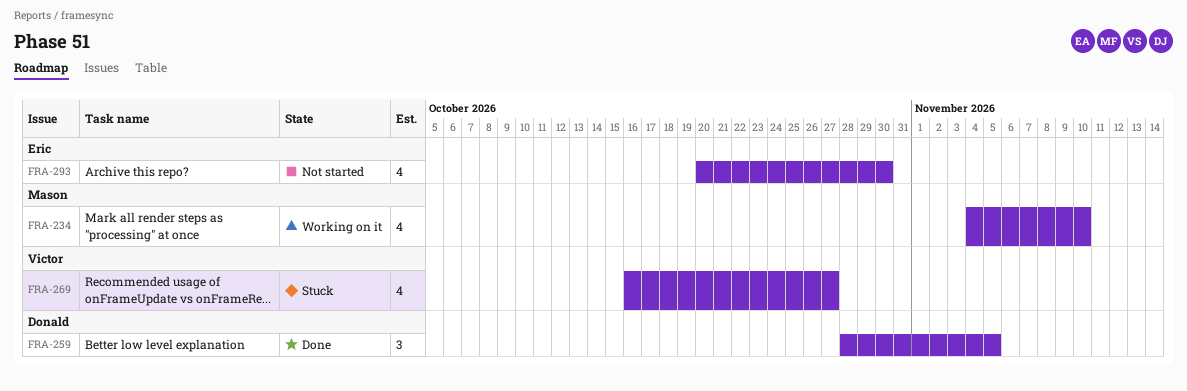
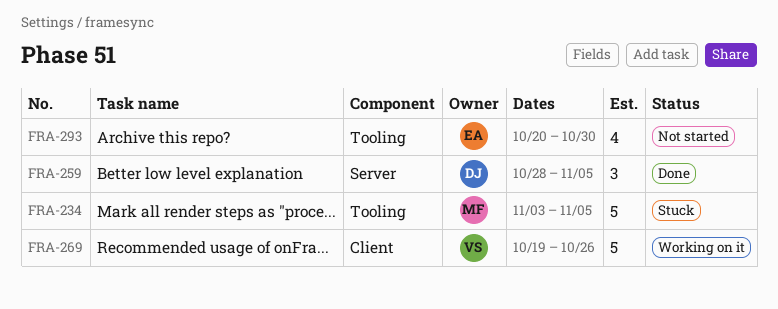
FRA-234, status: Working on it -> Stuck
FRA-234, estimate: 4 -> 5
FRA-234, start: Nov 4 -> Nov 3
FRA-234, due: Nov 10 -> Nov 5
FRA-269, status: Stuck -> Working on it
FRA-269, estimate: 4 -> 5
FRA-269, start: Oct 16 -> Oct 19
FRA-269, due: Oct 27 -> Oct 26

